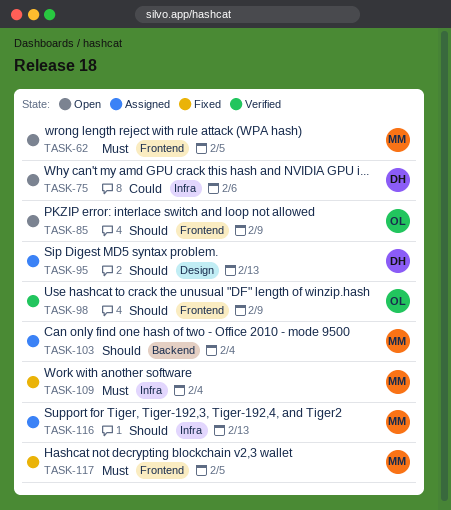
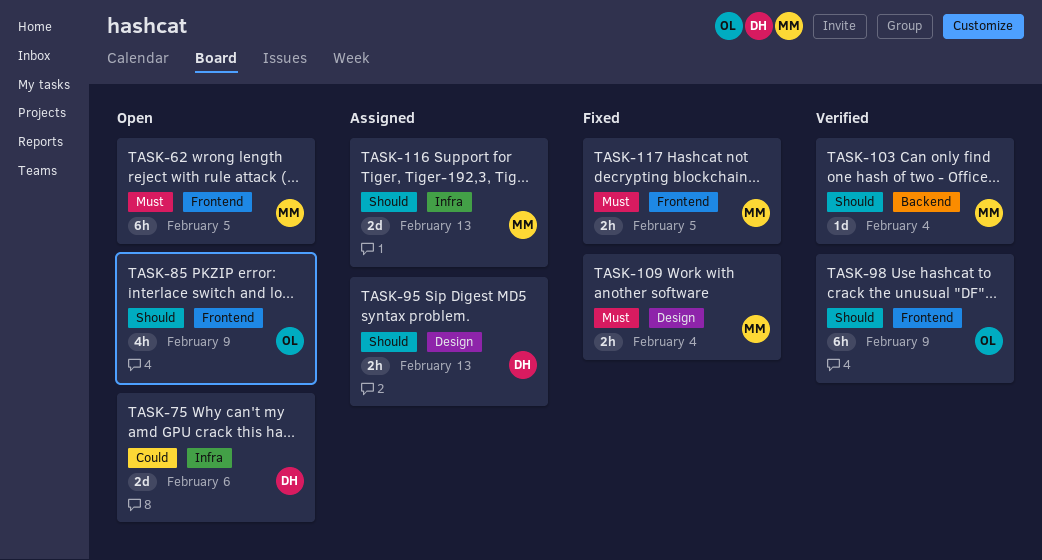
TASK-103, status: Assigned -> Verified
TASK-109, label: Infra -> Design

